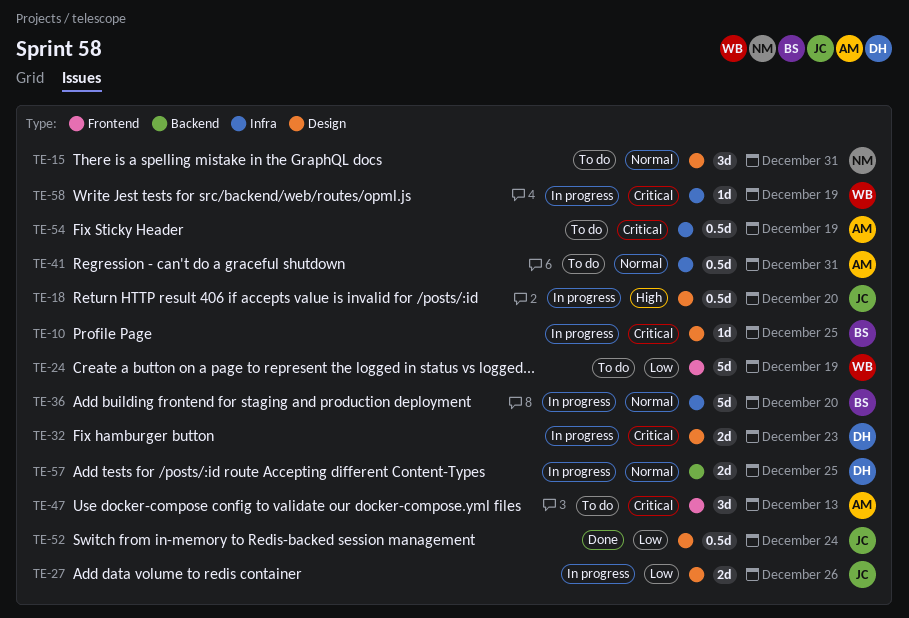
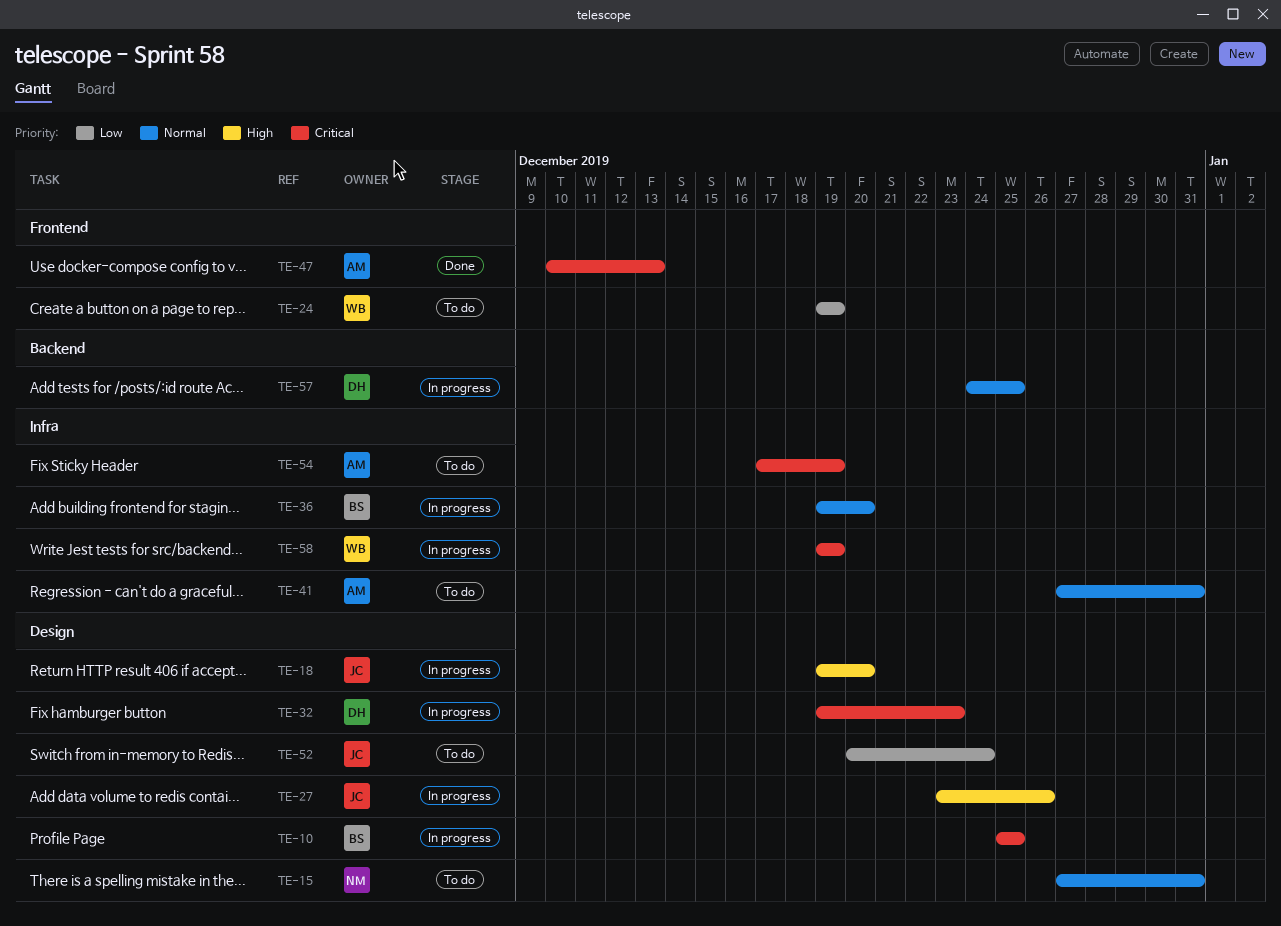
TE-27, priority: Low -> High
TE-47, status: To do -> Done
TE-52, status: Done -> To do

